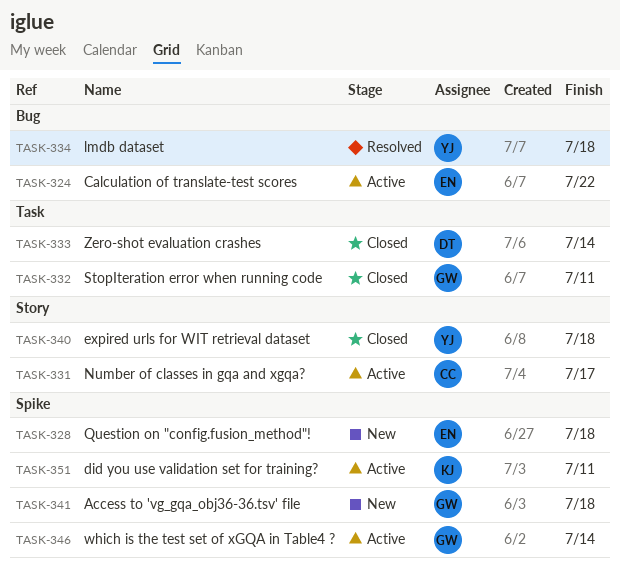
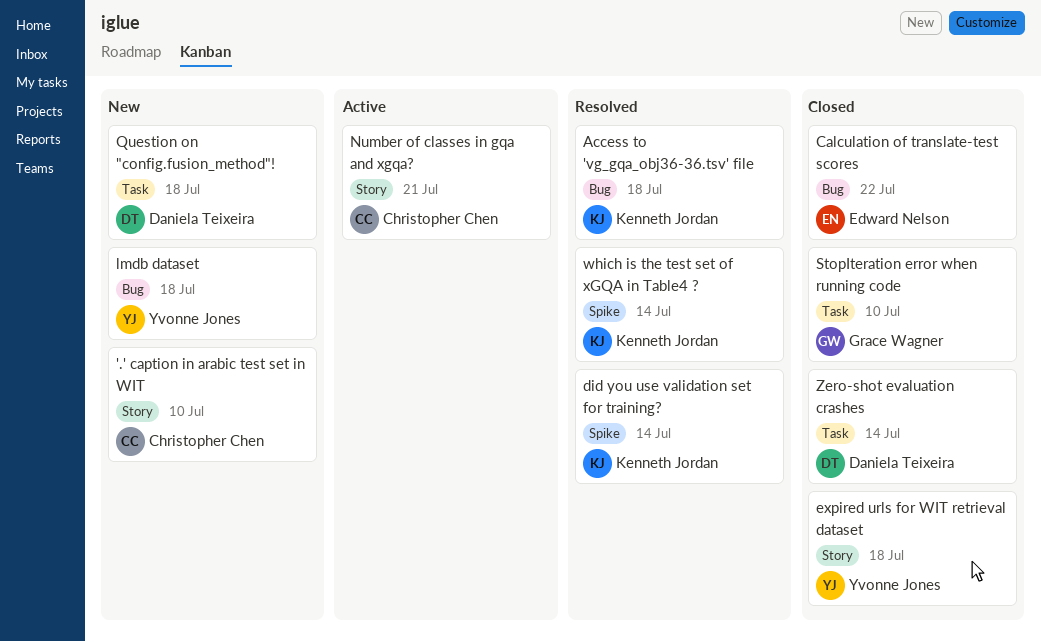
'.' caption in arabic test set in WIT: none -> present
Access to 'vg_gqa_obj36-36.tsv' file, status: New -> Resolved
Access to 'vg_gqa_obj36-36.tsv' file, owner: Grace Wagner -> Kenneth Jordan
Access to 'vg_gqa_obj36-36.tsv' file, label: Spike -> Bug
Calculation of translate-test scores, status: Active -> Closed
did you use validation set for training?, status: Active -> Resolved
did you use validation set for training?, due: Jul 11 -> Jul 14
lmdb dataset, status: Resolved -> New
Number of classes in gqa and xgqa?, due: Jul 17 -> Jul 21
Question on "config.fusion_method"!, owner: Edward Nelson -> Daniela Teixeira
Question on "config.fusion_method"!, label: Spike -> Task
StopIteration error when running code, due: Jul 11 -> Jul 10
which is the test set of xGQA in Table4 ?, status: Active -> Resolved
which is the test set of xGQA in Table4 ?, owner: Grace Wagner -> Kenneth Jordan

